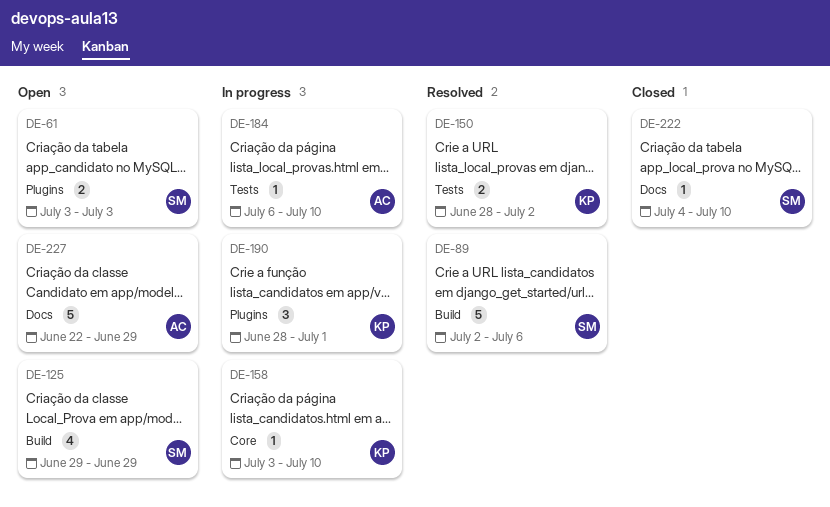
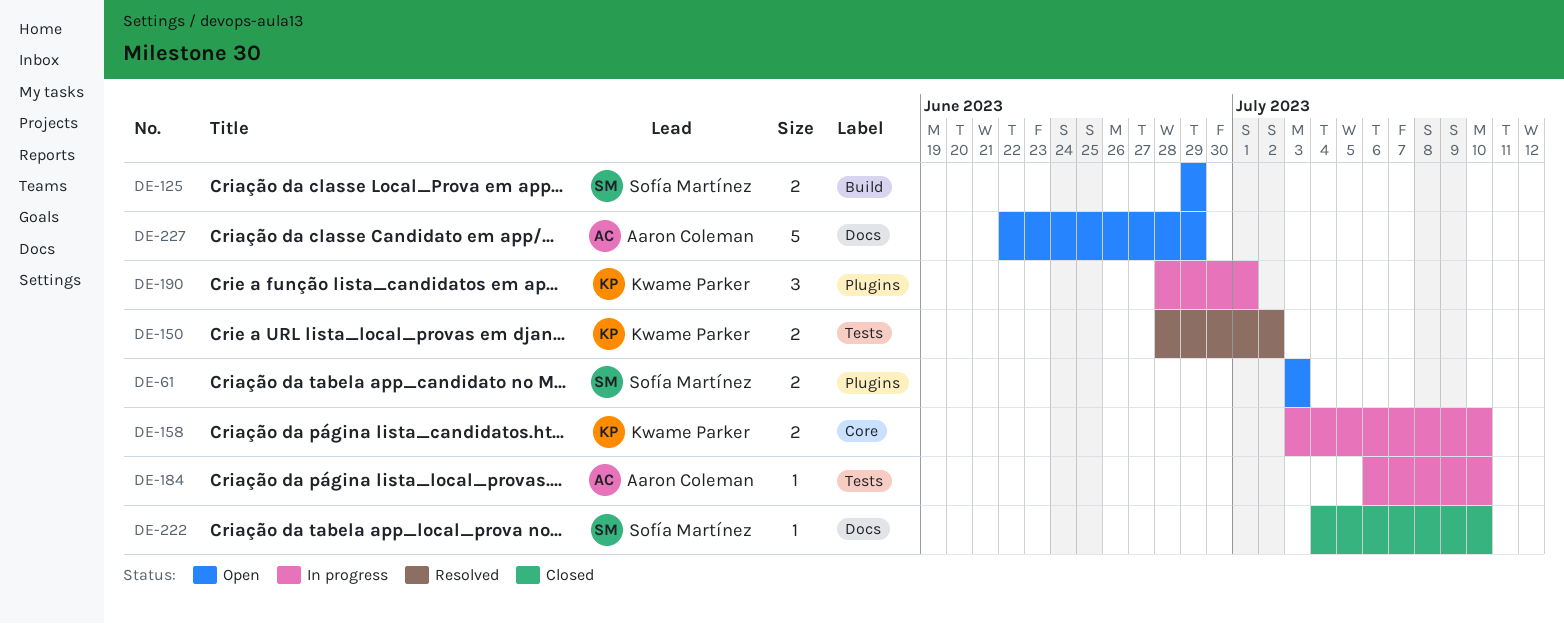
DE-89: present -> none
DE-125, estimate: 4 -> 2
DE-158, estimate: 1 -> 2

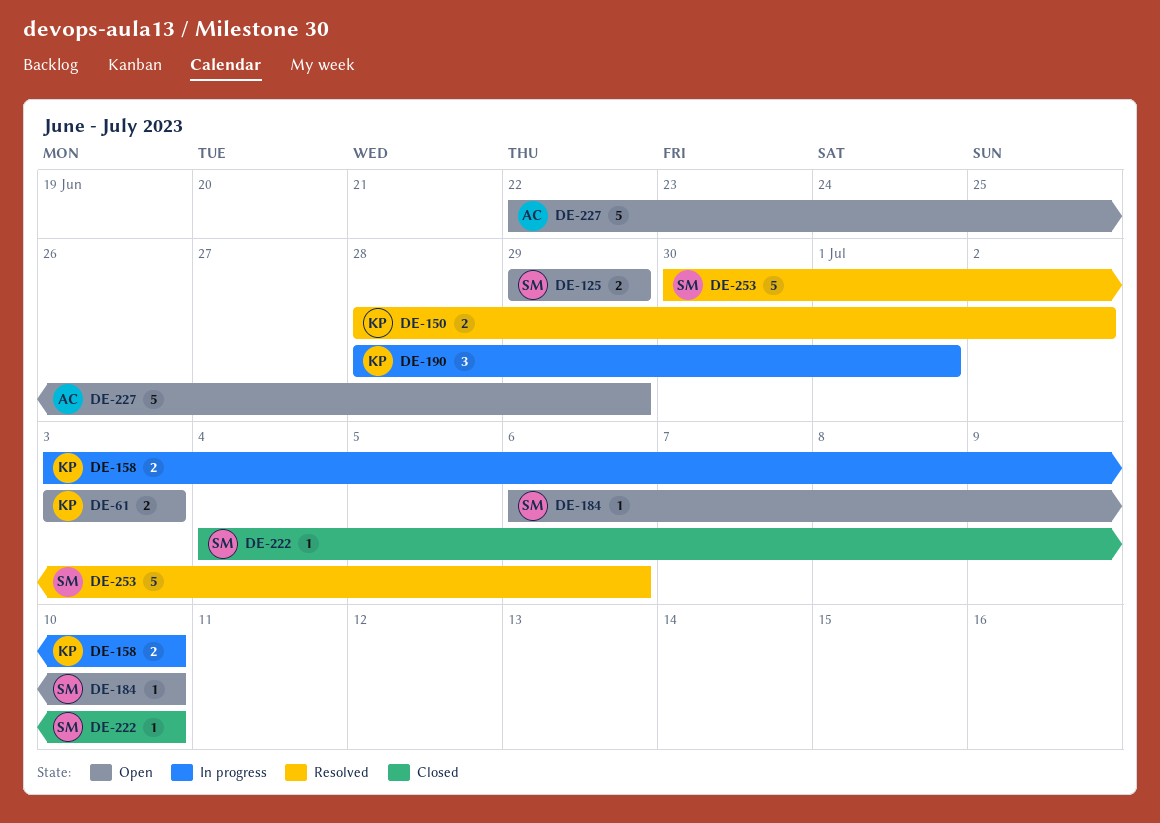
DE-61, owner: Sofía Martínez -> Kwame Parker
DE-184, status: In progress -> Open
DE-184, owner: Aaron Coleman -> Sofía Martínez
DE-253: none -> present

